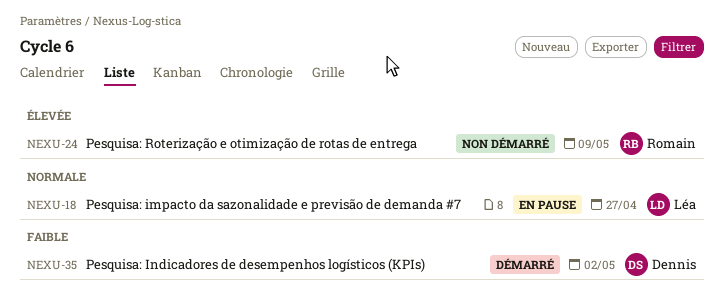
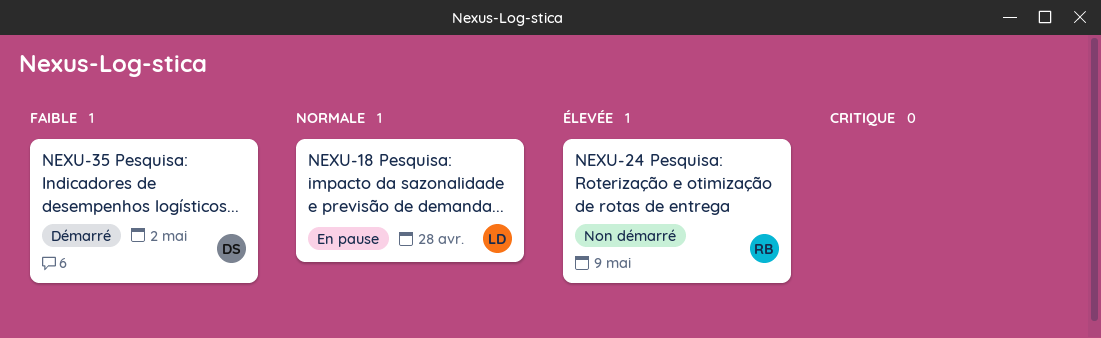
NEXU-18, due: Apr 27 -> Apr 28

